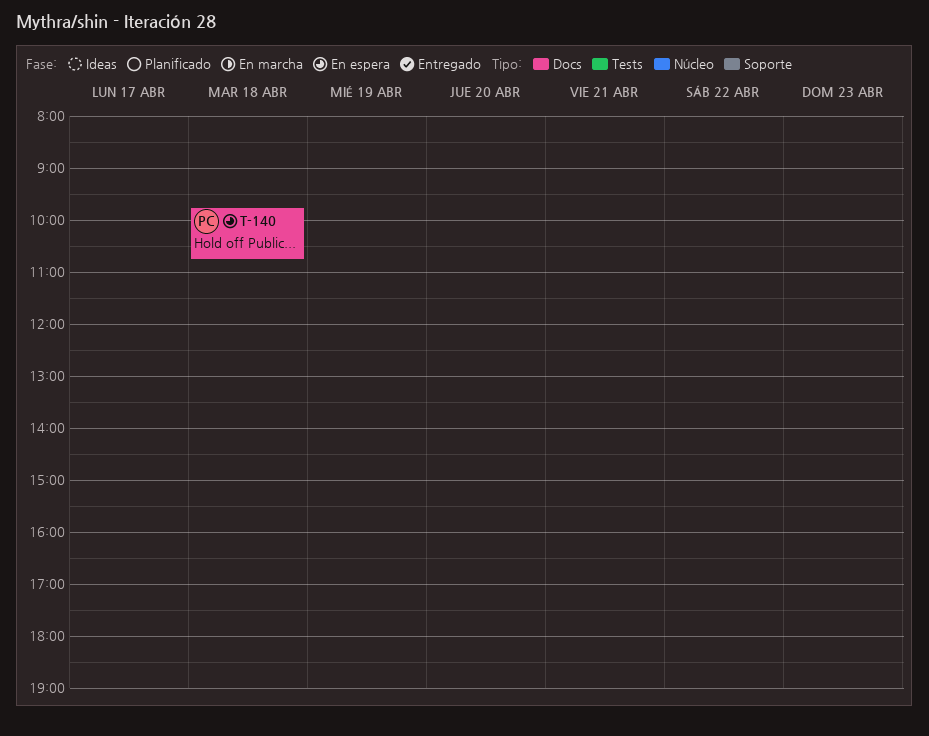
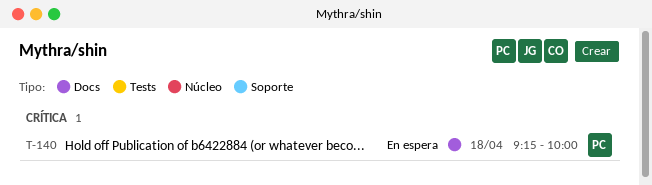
T-140, begins: 09:45 -> 09:15
T-140, ends: 10:45 -> 10:00

